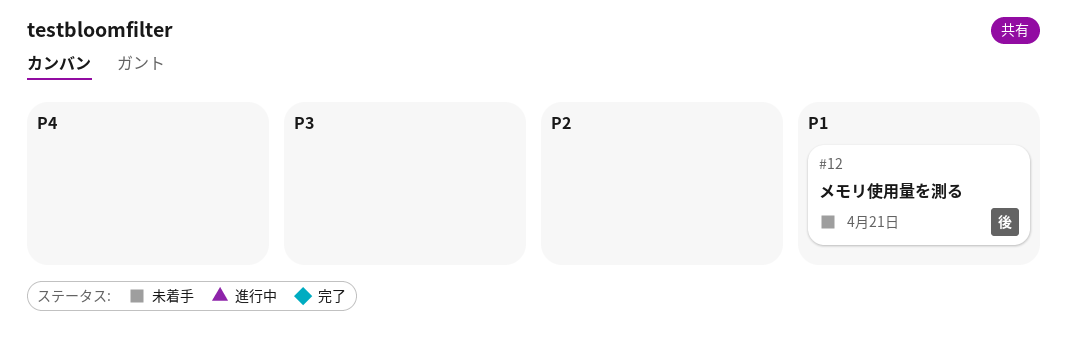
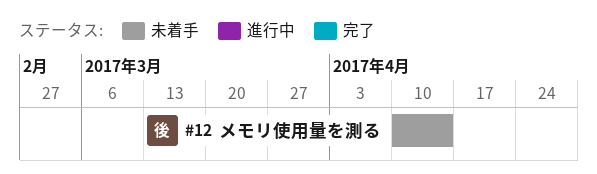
#12, due: Apr 21 -> Apr 14

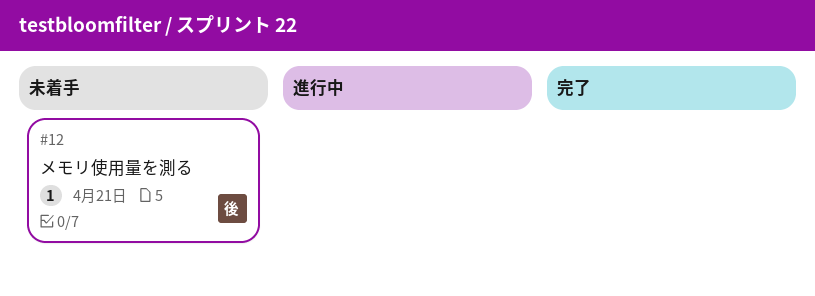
#12, due: Apr 14 -> Apr 21

